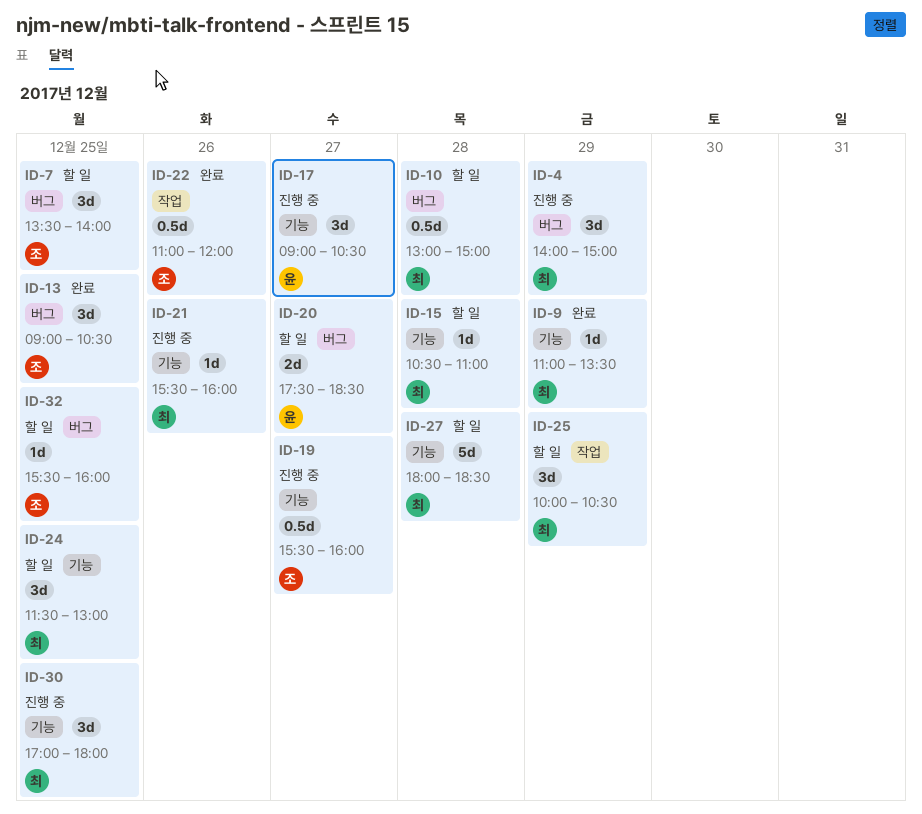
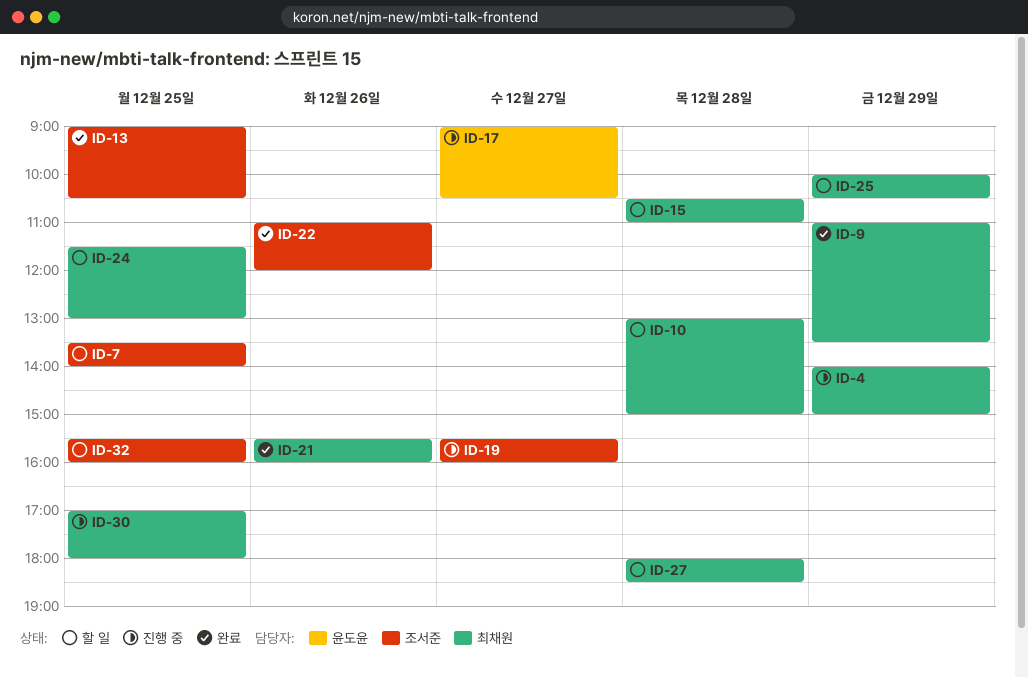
ID-20: present -> none
ID-21, status: 진행 중 -> 완료

